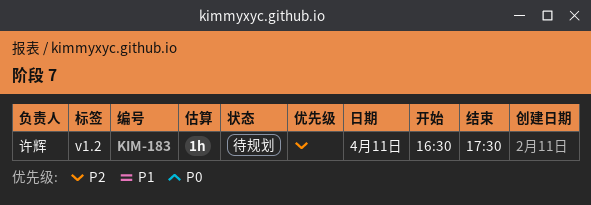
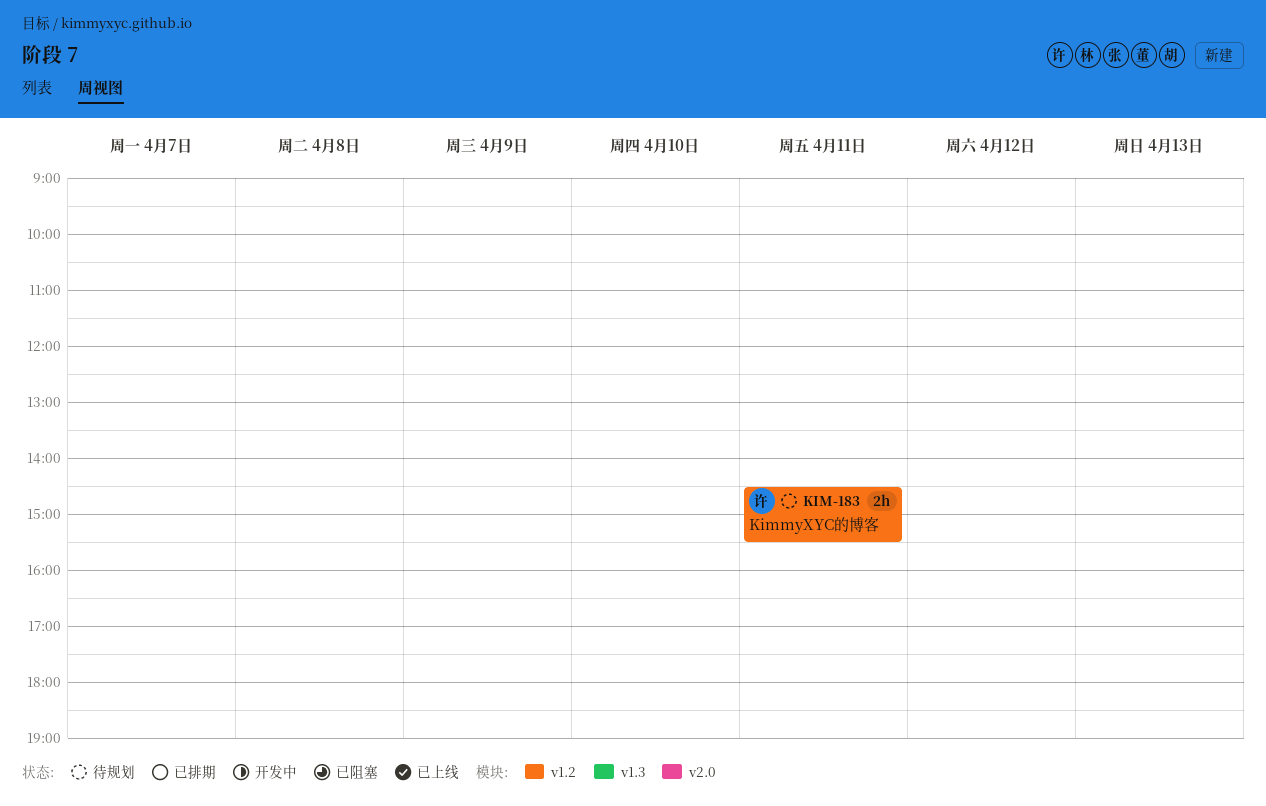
KIM-183, estimate: 1h -> 2h
KIM-183, begins: 16:30 -> 14:30
KIM-183, ends: 17:30 -> 15:30

